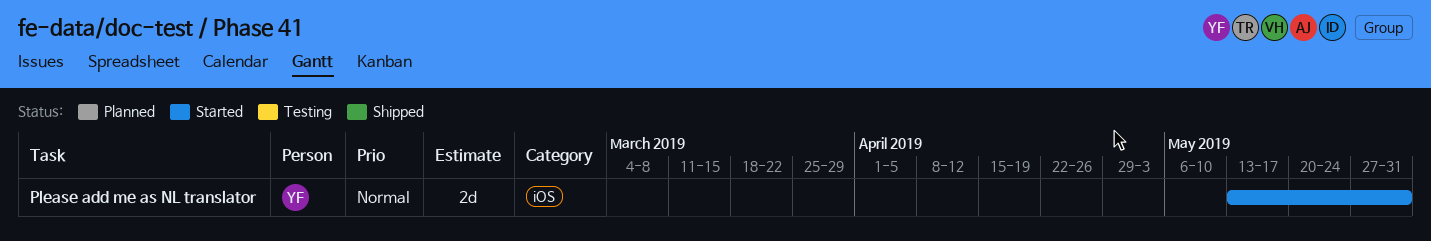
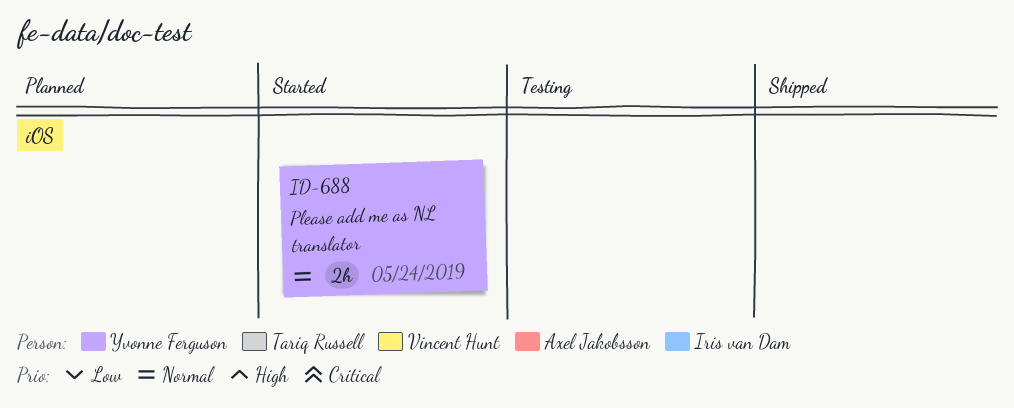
Please add me as NL translator, estimate: 2d -> 2h
Please add me as NL translator, due: May 31 -> May 24

